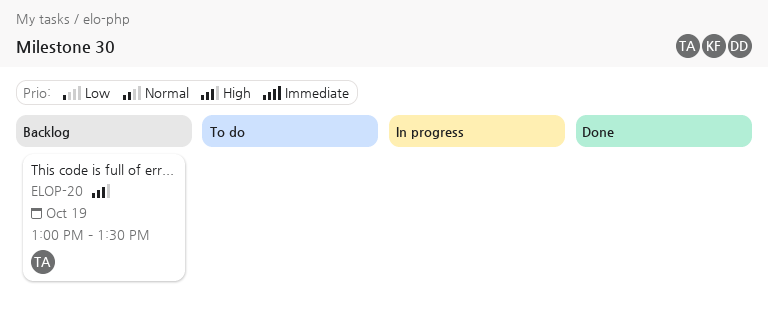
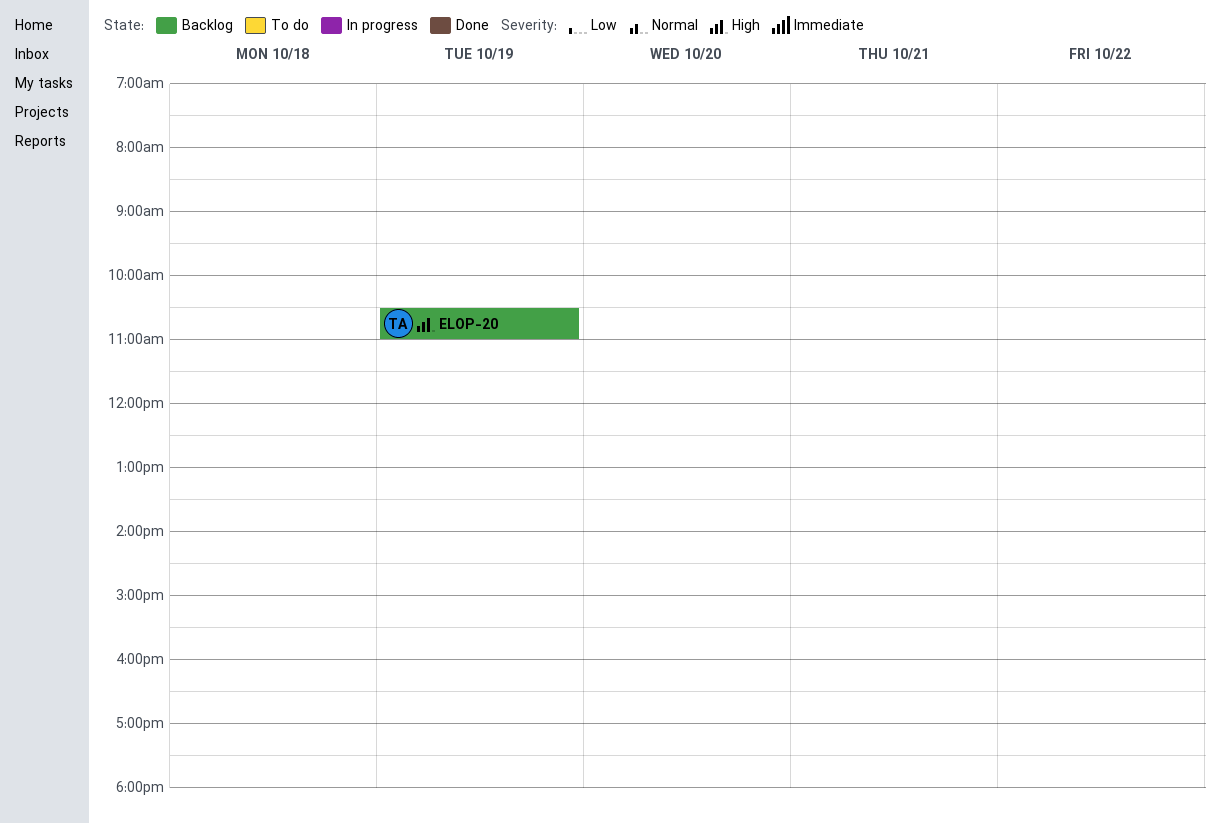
ELOP-20, begins: 13:00 -> 10:30
ELOP-20, ends: 13:30 -> 11:00

